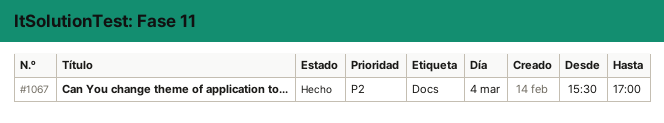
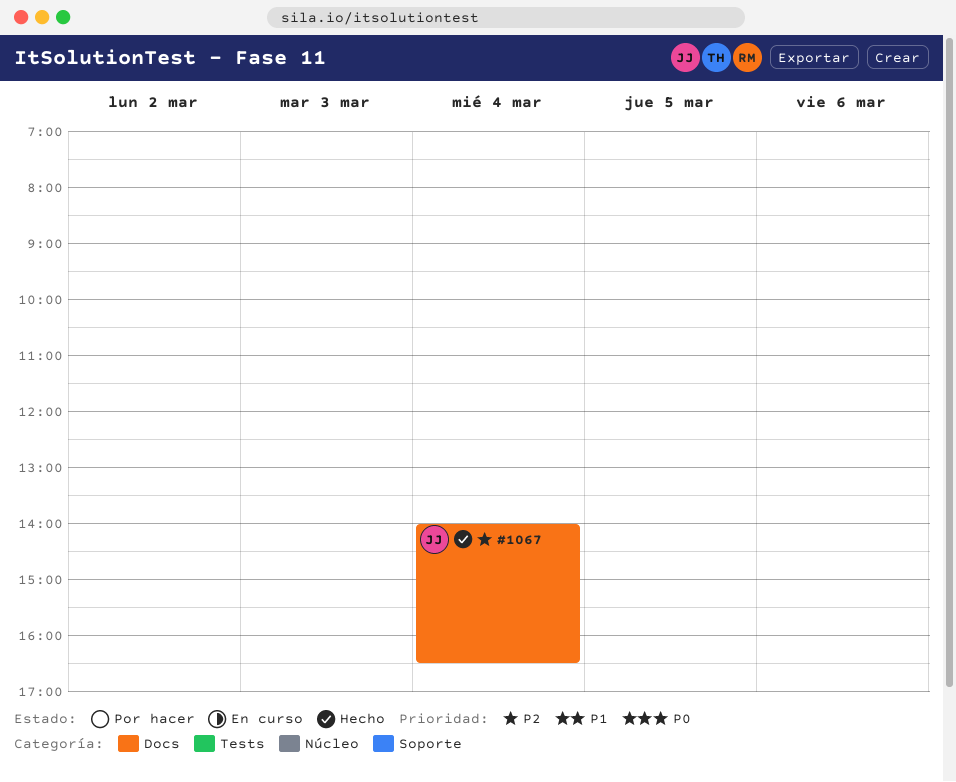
#1067, begins: 15:30 -> 14:00
#1067, ends: 17:00 -> 16:30

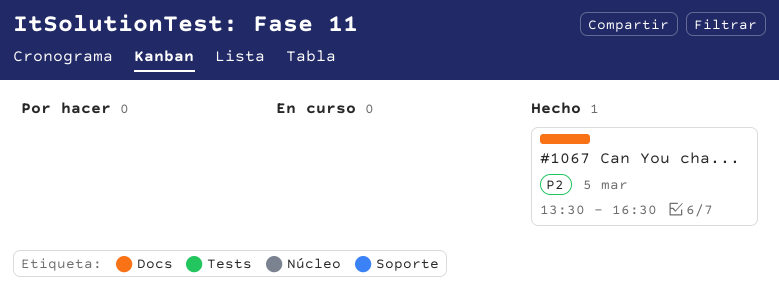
#1067, day: Mar 4 -> Mar 5
#1067, begins: 14:00 -> 13:30

